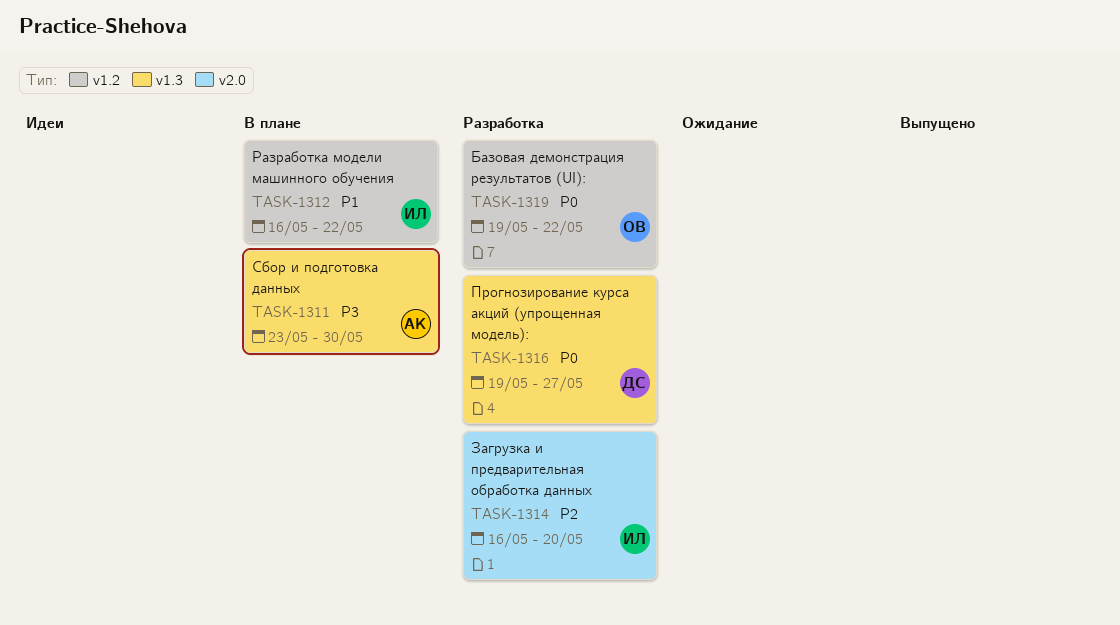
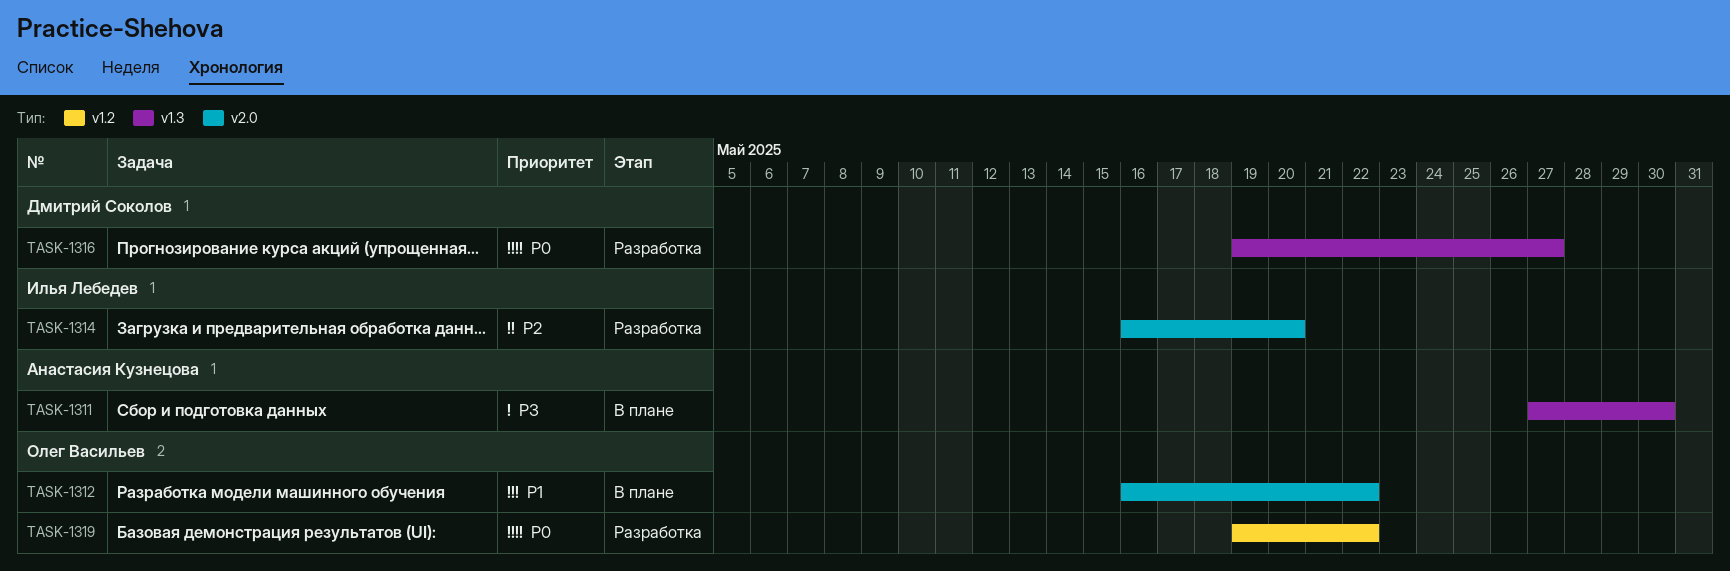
TASK-1311, start: May 23 -> May 27
TASK-1312, owner: Илья Лебедев -> Олег Васильев
TASK-1312, label: v1.2 -> v2.0

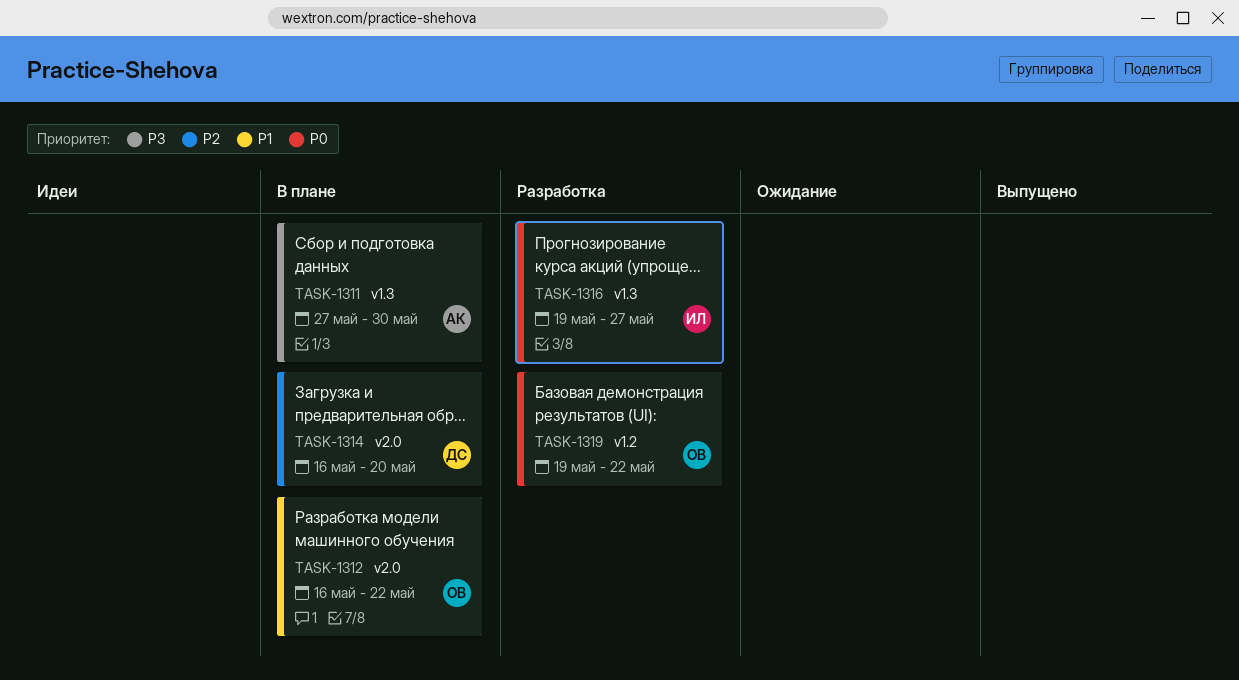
TASK-1314, status: Разработка -> В плане
TASK-1314, owner: Илья Лебедев -> Дмитрий Соколов
TASK-1316, owner: Дмитрий Соколов -> Илья Лебедев

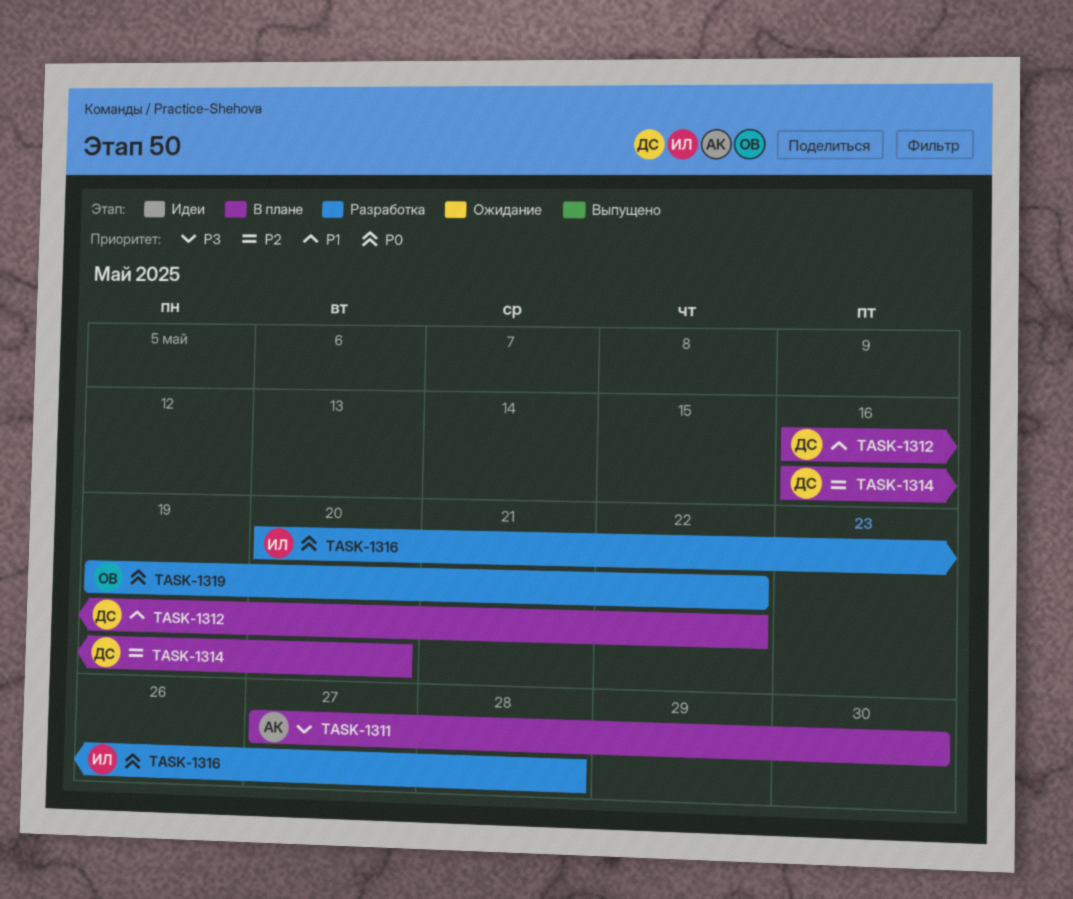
TASK-1312, owner: ОВ -> ДС
TASK-1316, start: May 19 -> May 20
TASK-1316, due: May 27 -> May 28

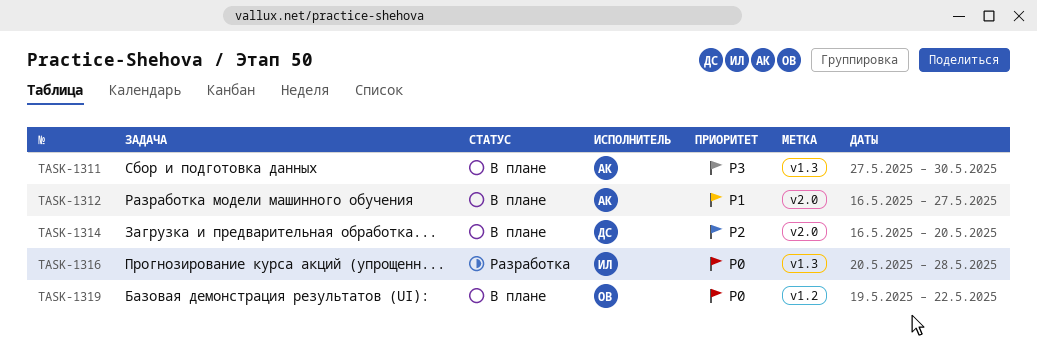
TASK-1312, owner: ДС -> АК
TASK-1312, due: May 22 -> May 27
TASK-1319, status: Разработка -> В плане

